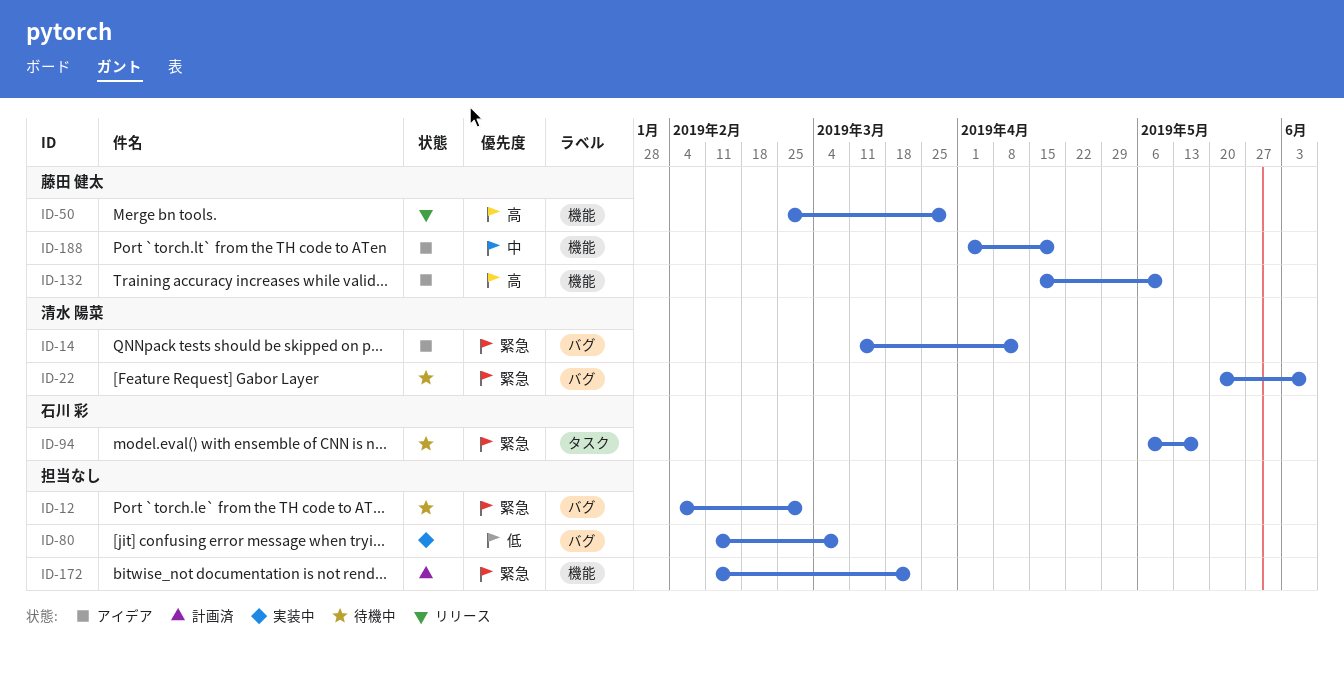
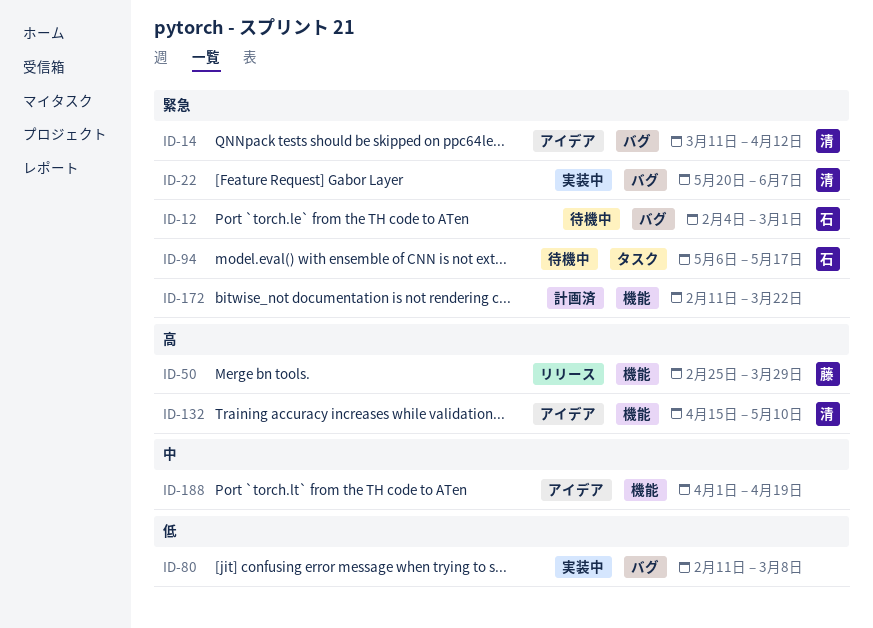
ID-12, owner: none -> 石川 彩
ID-22, status: 待機中 -> 実装中
ID-132, owner: 藤田 健太 -> 清水 陽菜
ID-188, owner: 藤田 健太 -> none

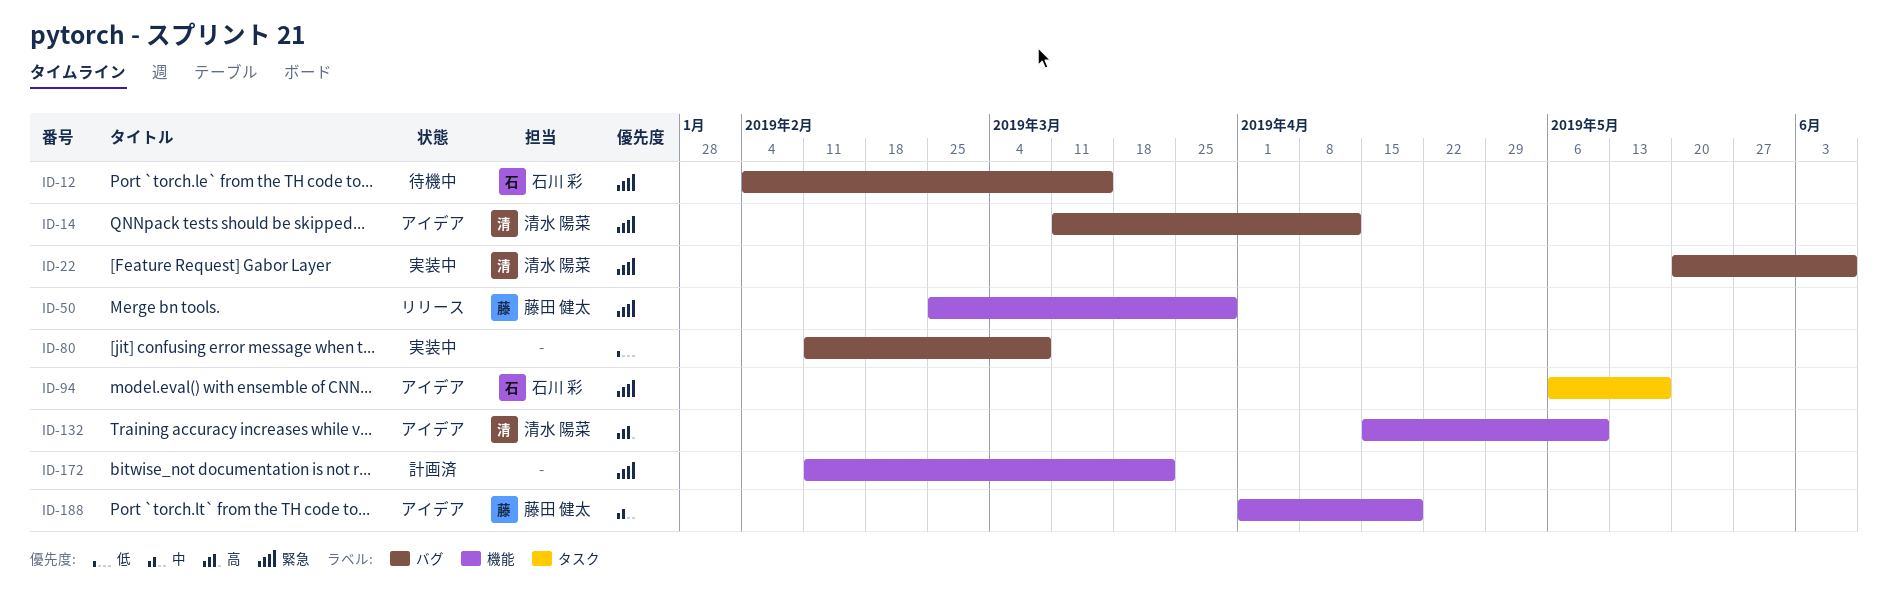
ID-12, due: Mar 1 -> Mar 15
ID-50, priority: 高 -> 緊急
ID-94, status: 待機中 -> アイデア
ID-188, owner: none -> 藤田 健太

